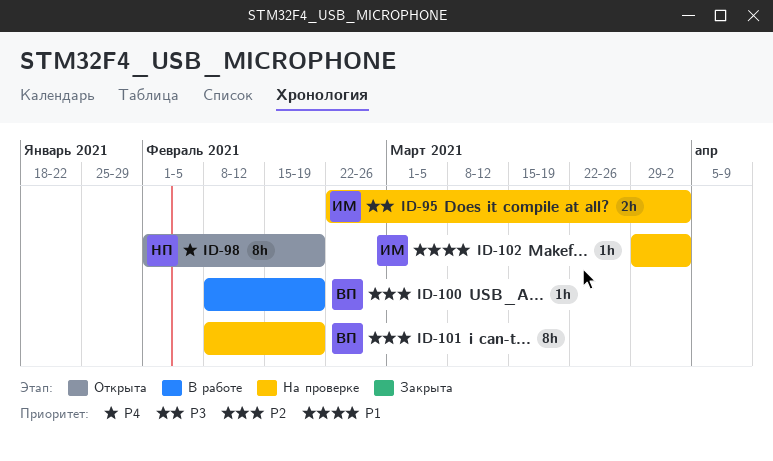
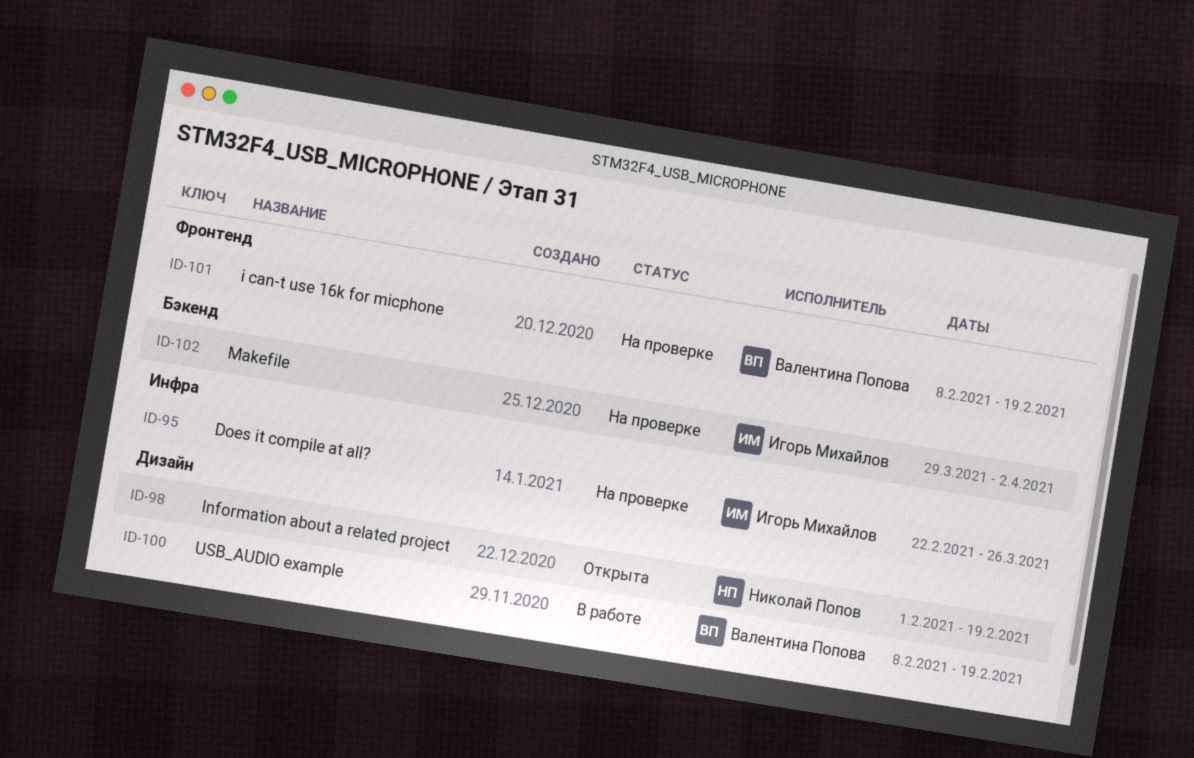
ID-95, due: Apr 2 -> Mar 26

